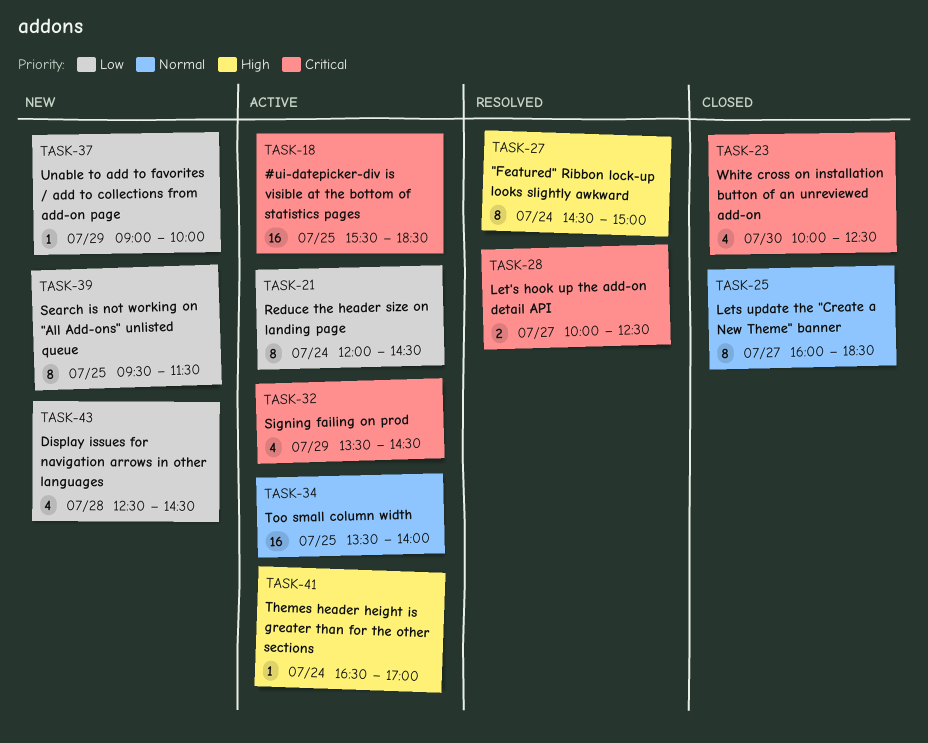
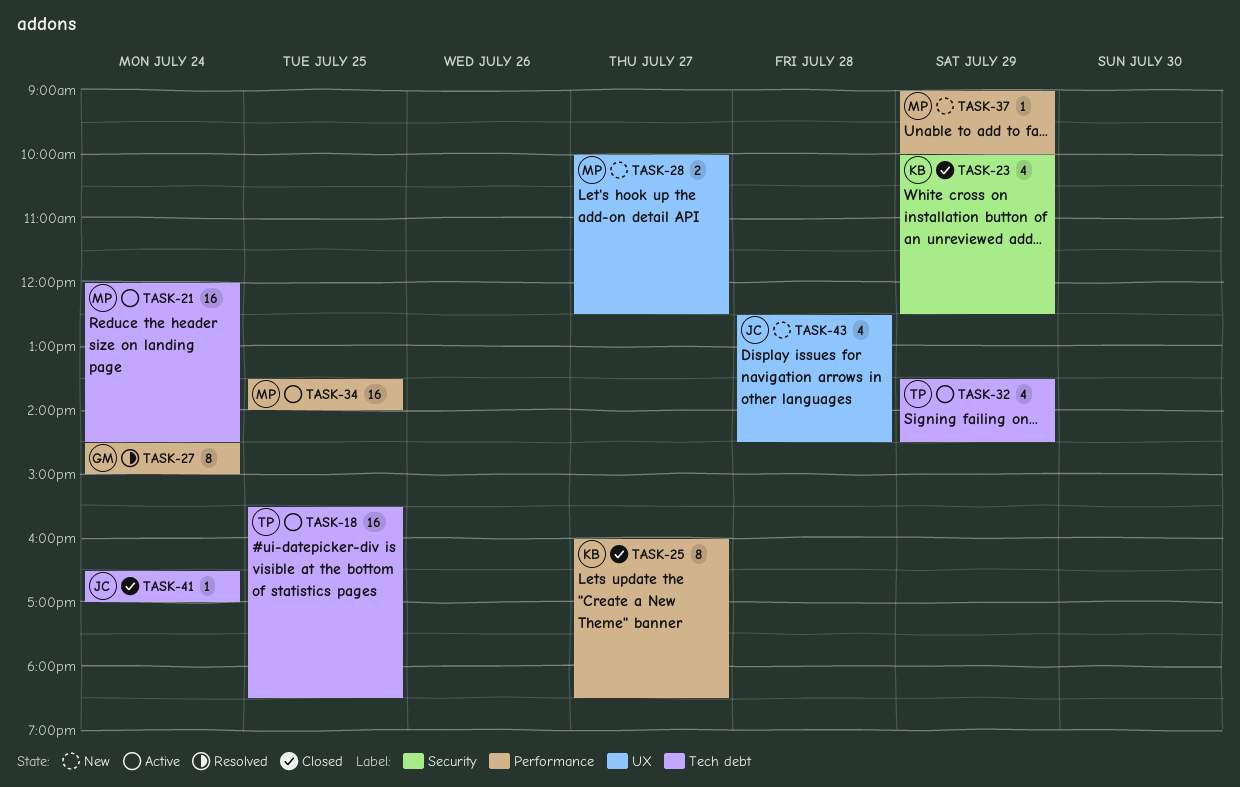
TASK-21, estimate: 8 -> 16
TASK-23, day: Jul 30 -> Jul 29
TASK-28, status: Resolved -> New
TASK-39: present -> none
TASK-41, status: Active -> Closed

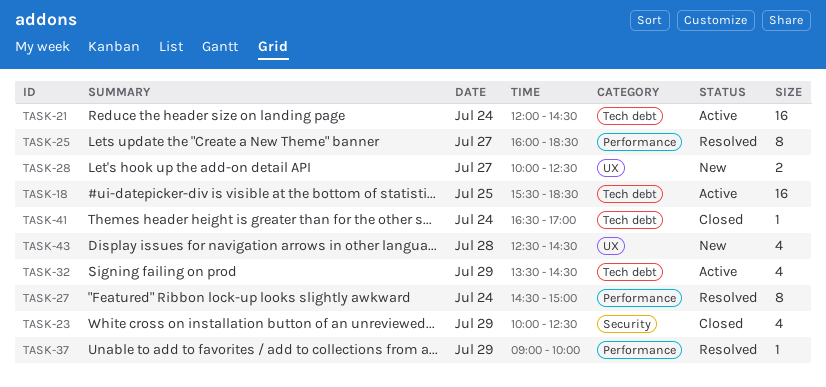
TASK-25, status: Closed -> Resolved
TASK-34: present -> none
TASK-37, status: New -> Resolved

